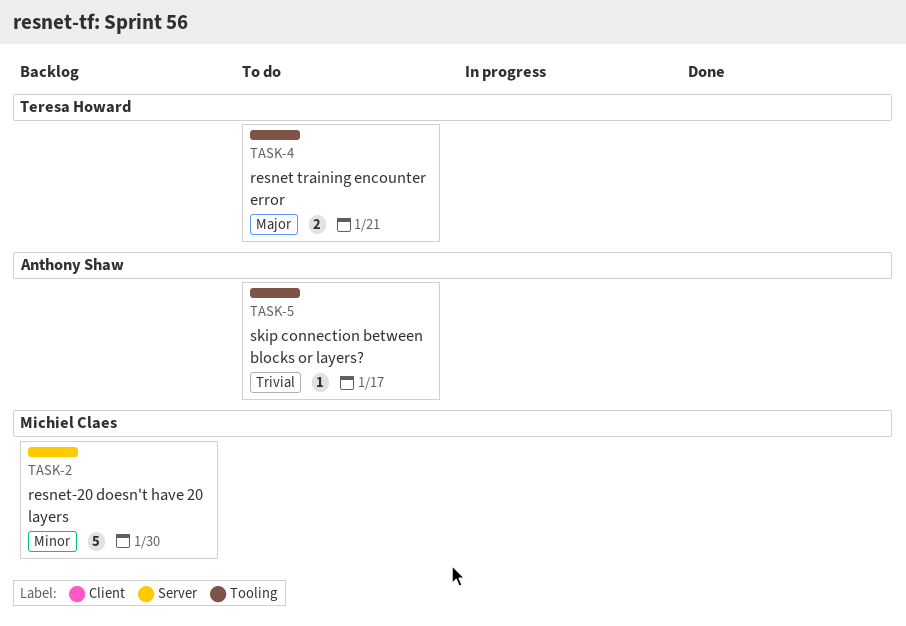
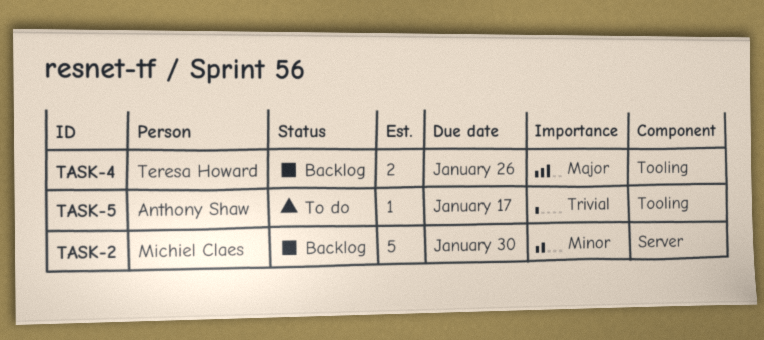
TASK-4, status: To do -> Backlog
TASK-4, due: Jan 21 -> Jan 26

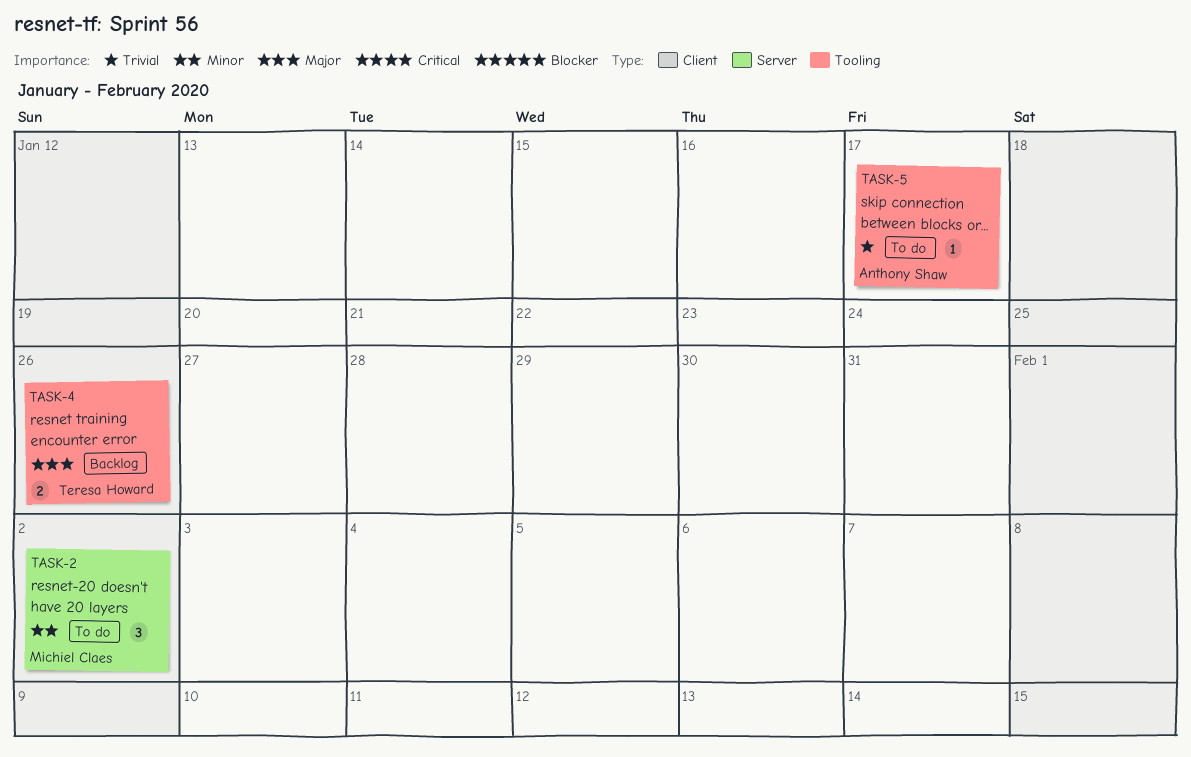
TASK-2, status: Backlog -> To do
TASK-2, estimate: 5 -> 3
TASK-2, due: Jan 30 -> Feb 2

